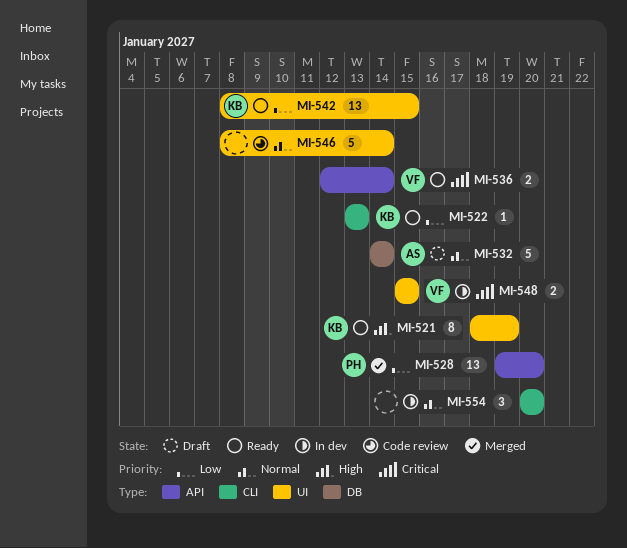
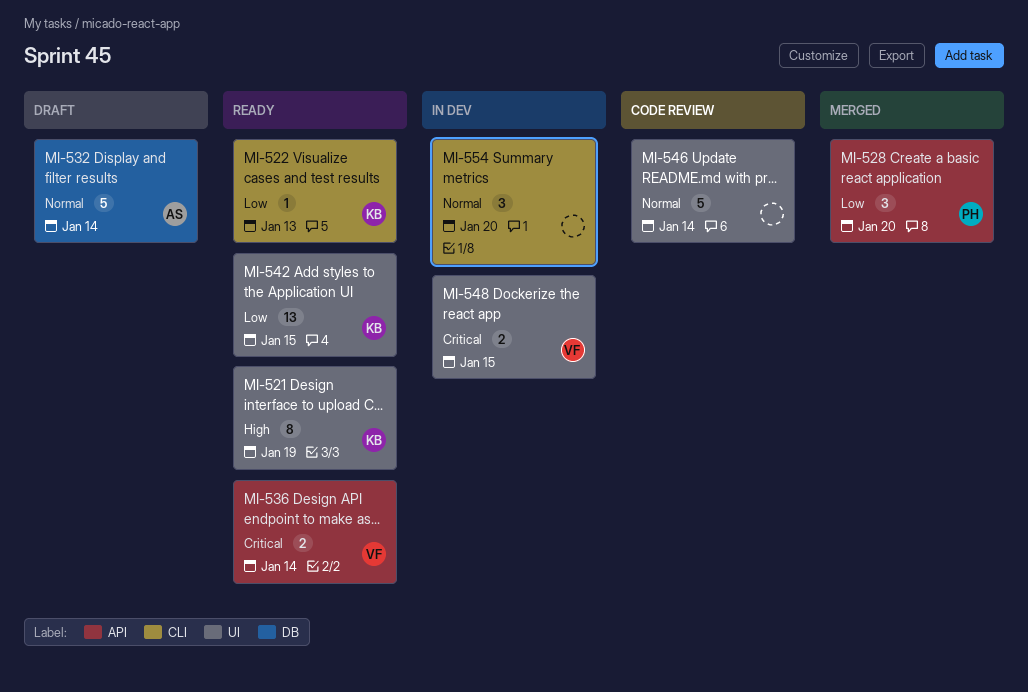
MI-528, estimate: 13 -> 3

